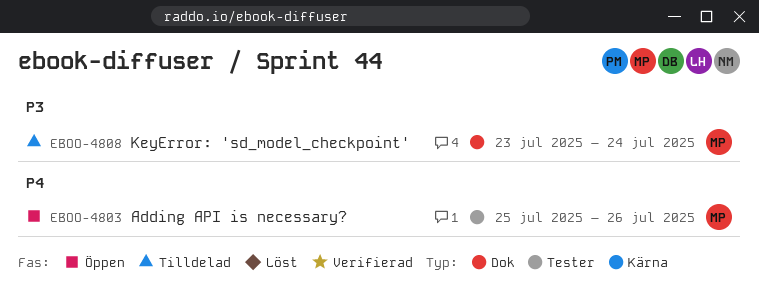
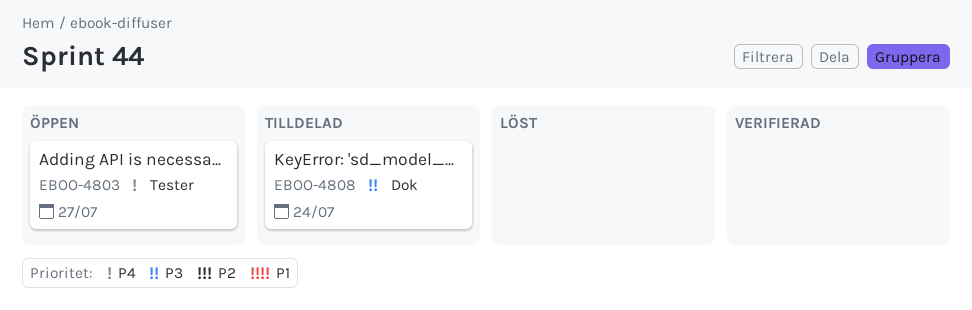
EBOO-4803, due: Jul 26 -> Jul 27

